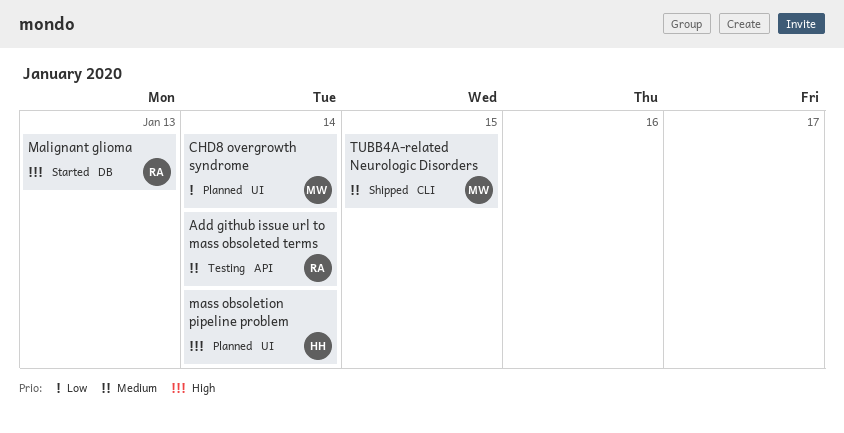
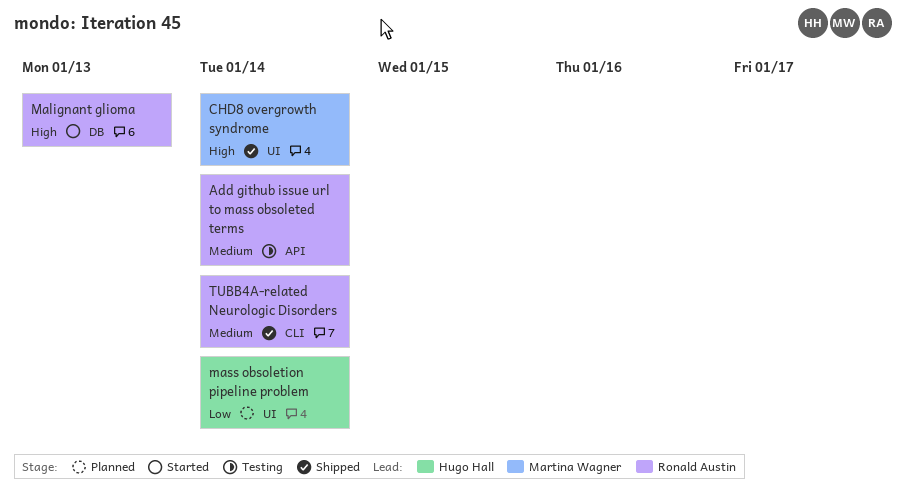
CHD8 overgrowth syndrome, status: Planned -> Shipped
CHD8 overgrowth syndrome, priority: Low -> High
mass obsoletion pipeline problem, priority: High -> Low
TUBB4A-related Neurologic Disorders, owner: Martina Wagner -> Ronald Austin
TUBB4A-related Neurologic Disorders, due: Jan 15 -> Jan 14

